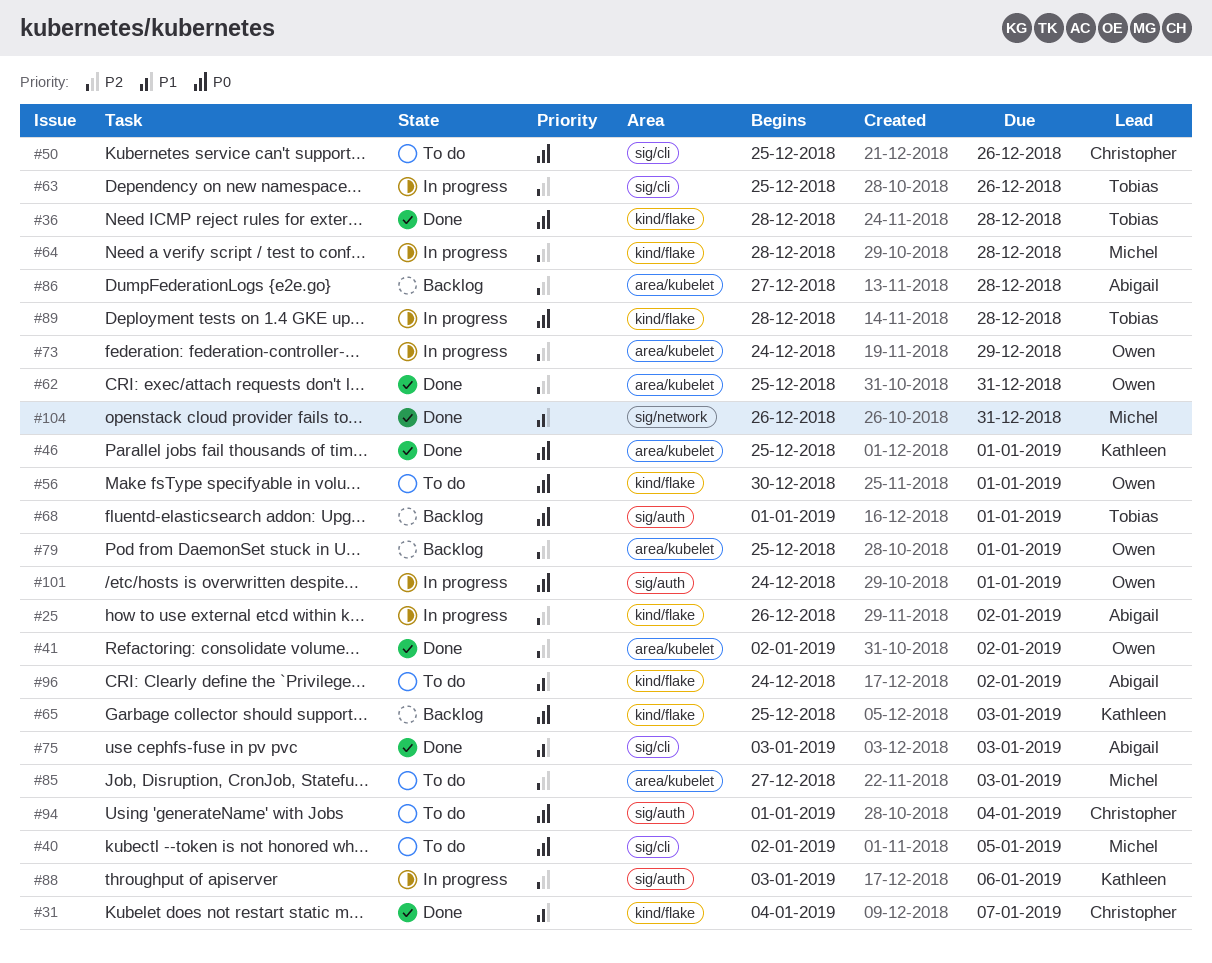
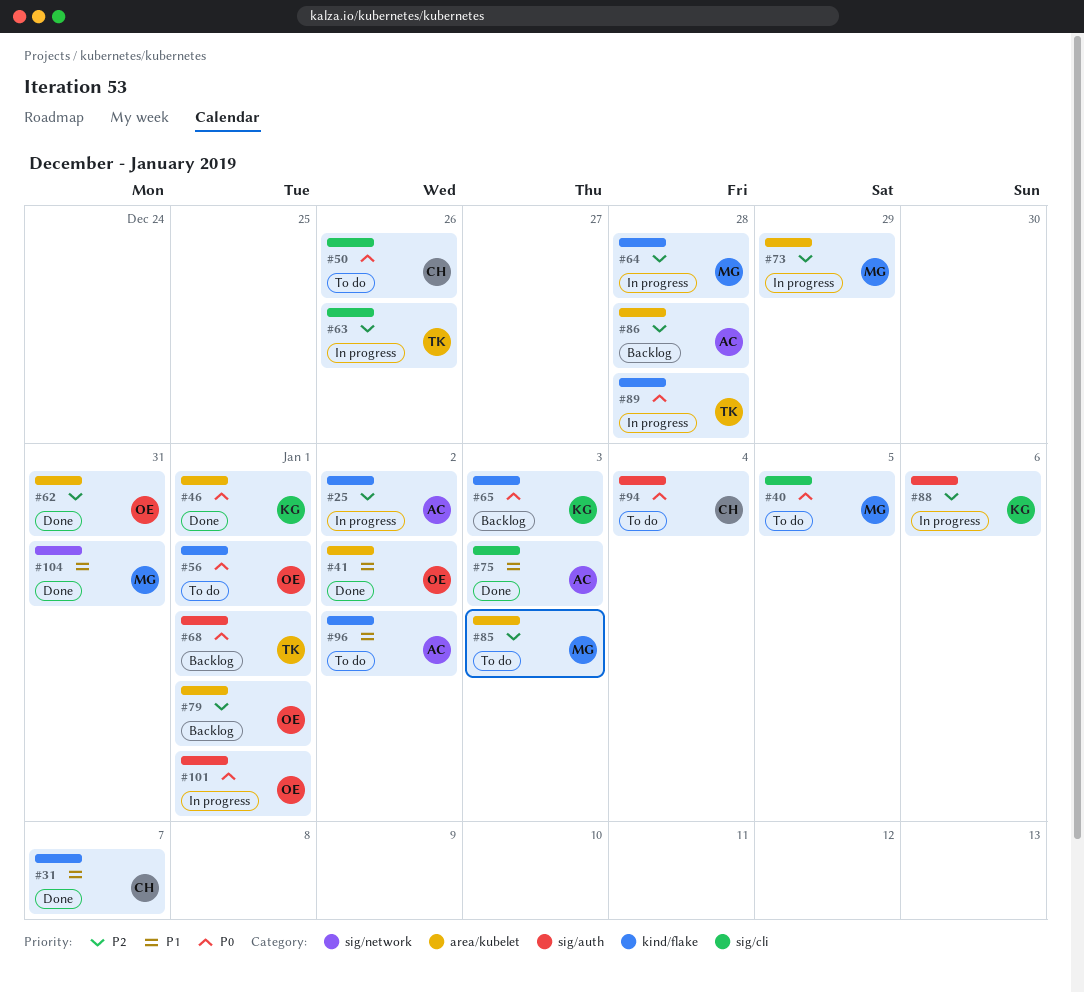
#36: present -> none
#41, priority: P2 -> P1
#73, owner: Owen -> Michel

